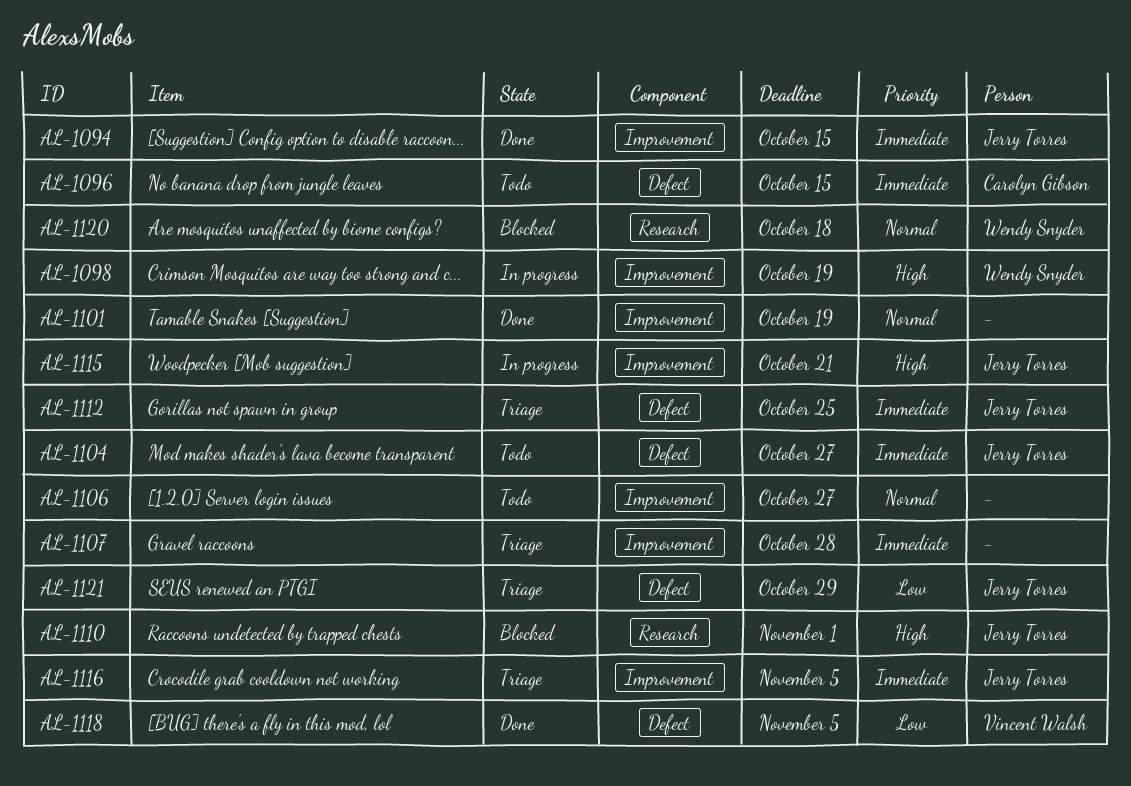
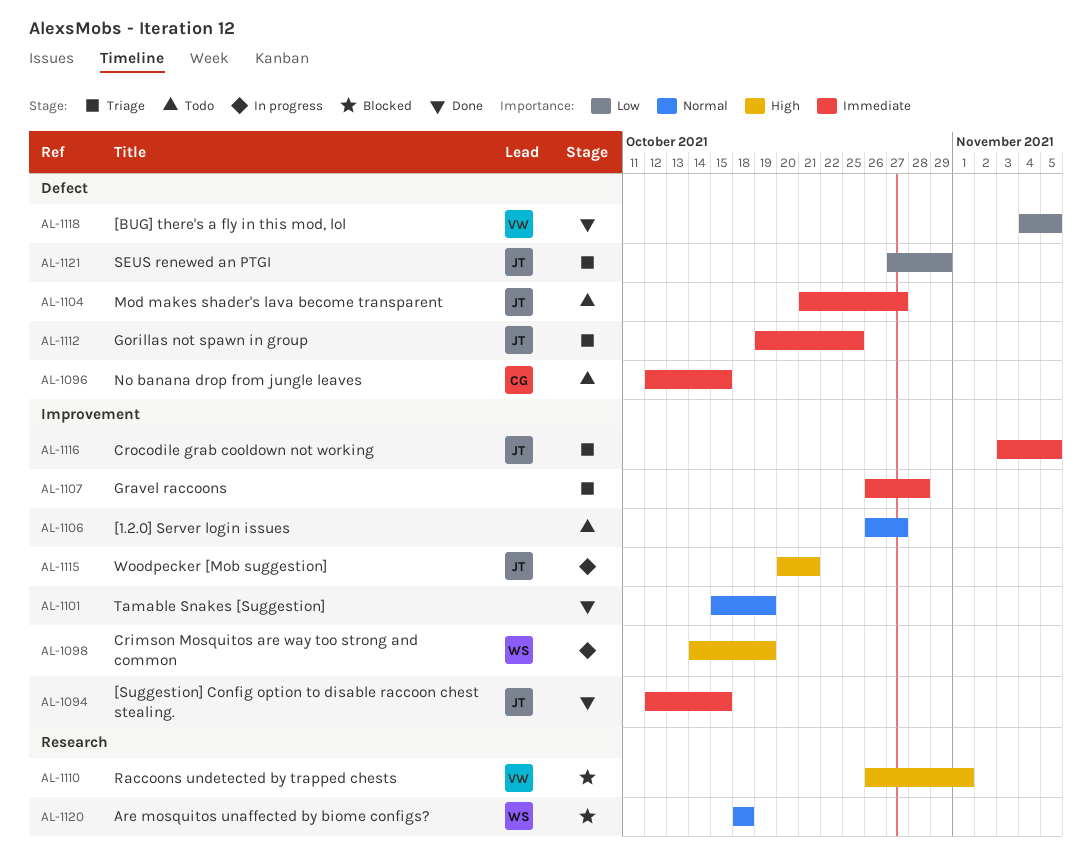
AL-1110, owner: Jerry Torres -> Vincent Walsh

